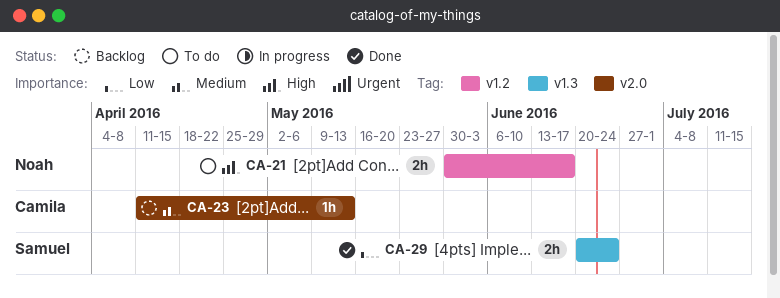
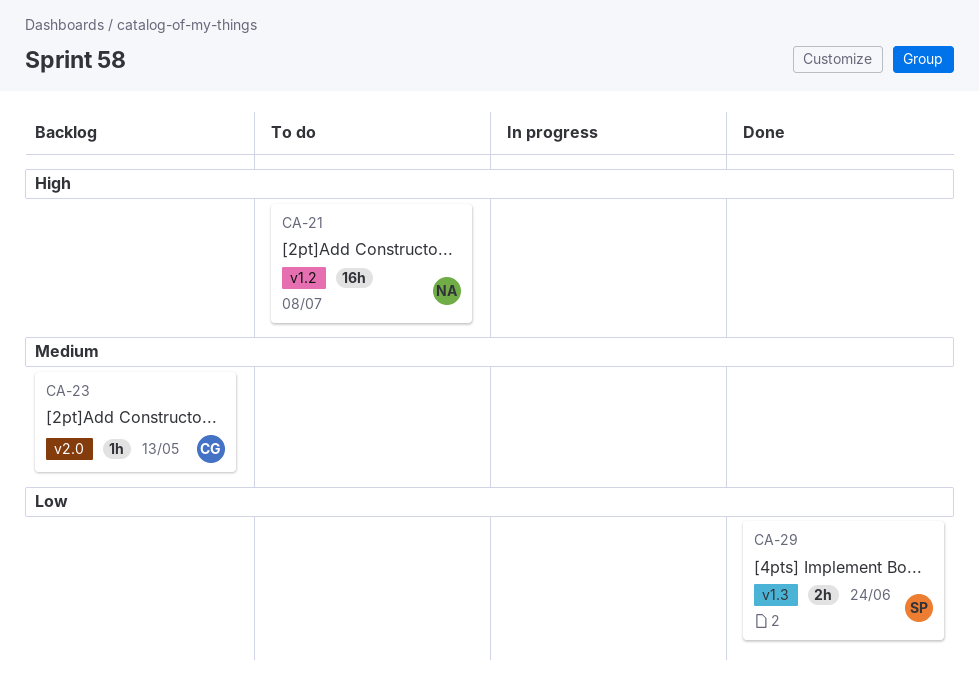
CA-21, estimate: 2h -> 16h
CA-21, due: Jun 17 -> Jul 8

